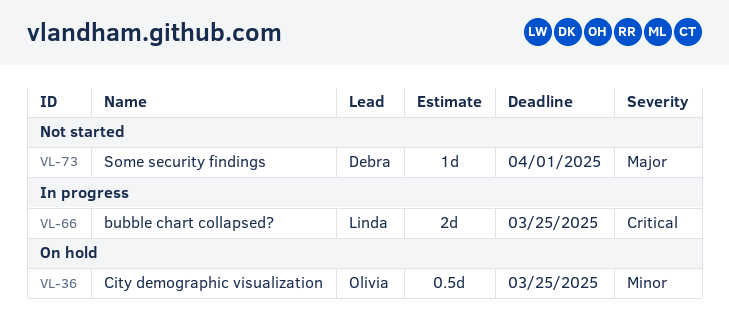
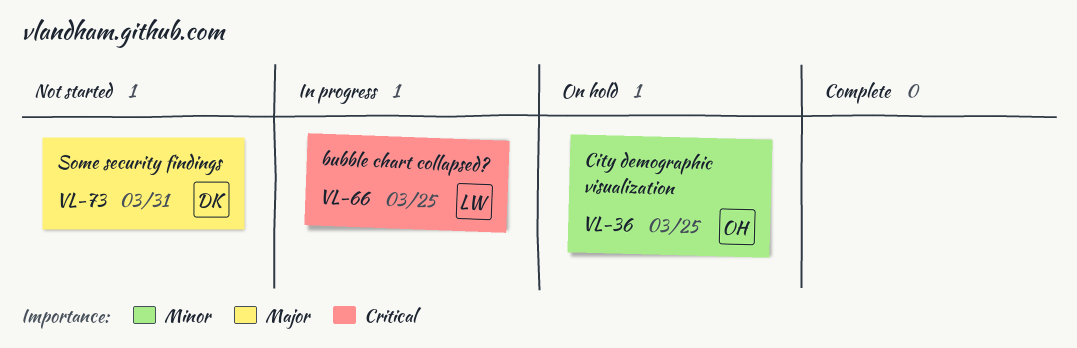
VL-73, due: Apr 1 -> Mar 31

